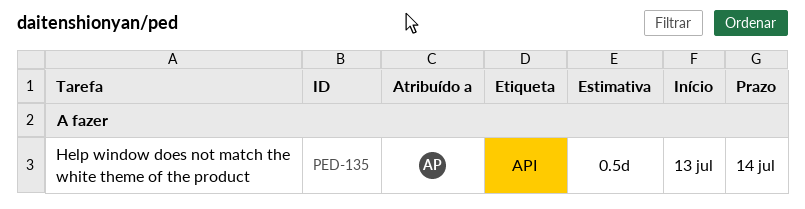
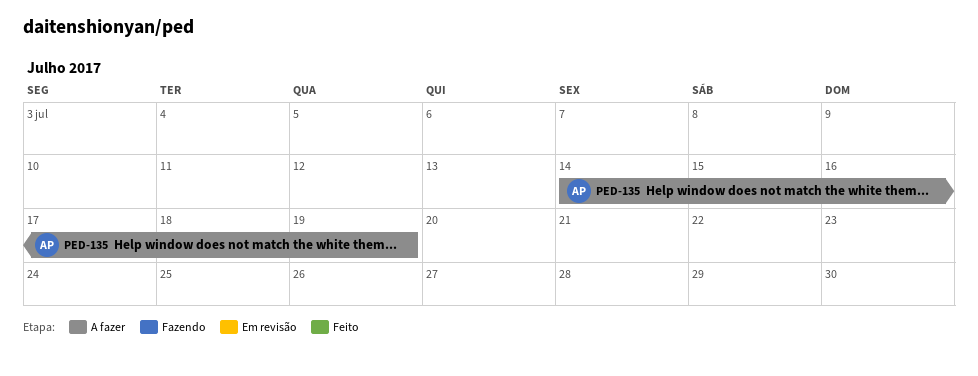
PED-135, start: Jul 13 -> Jul 14
PED-135, due: Jul 14 -> Jul 19

